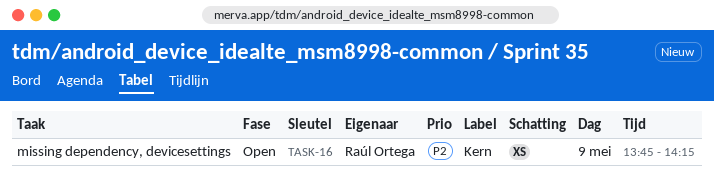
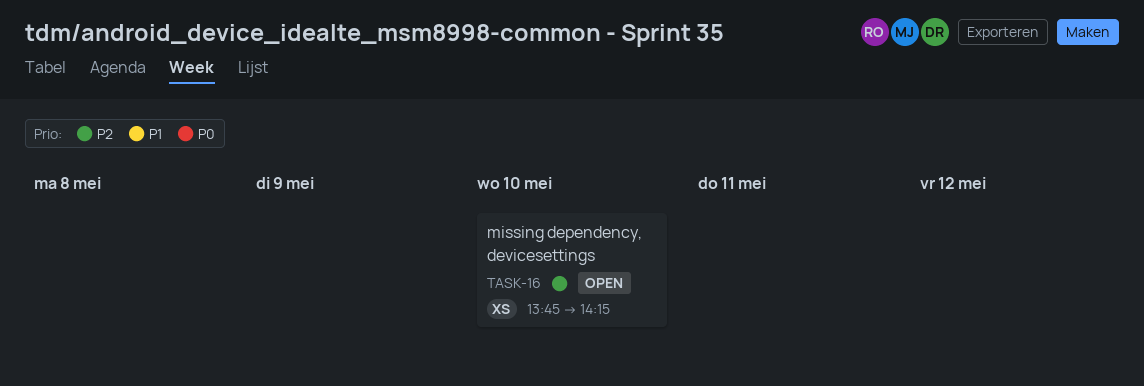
TASK-16, day: May 9 -> May 10

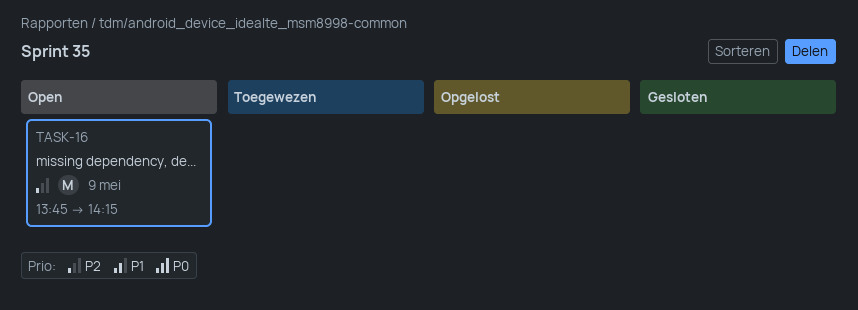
TASK-16, estimate: XS -> M
TASK-16, day: May 10 -> May 9

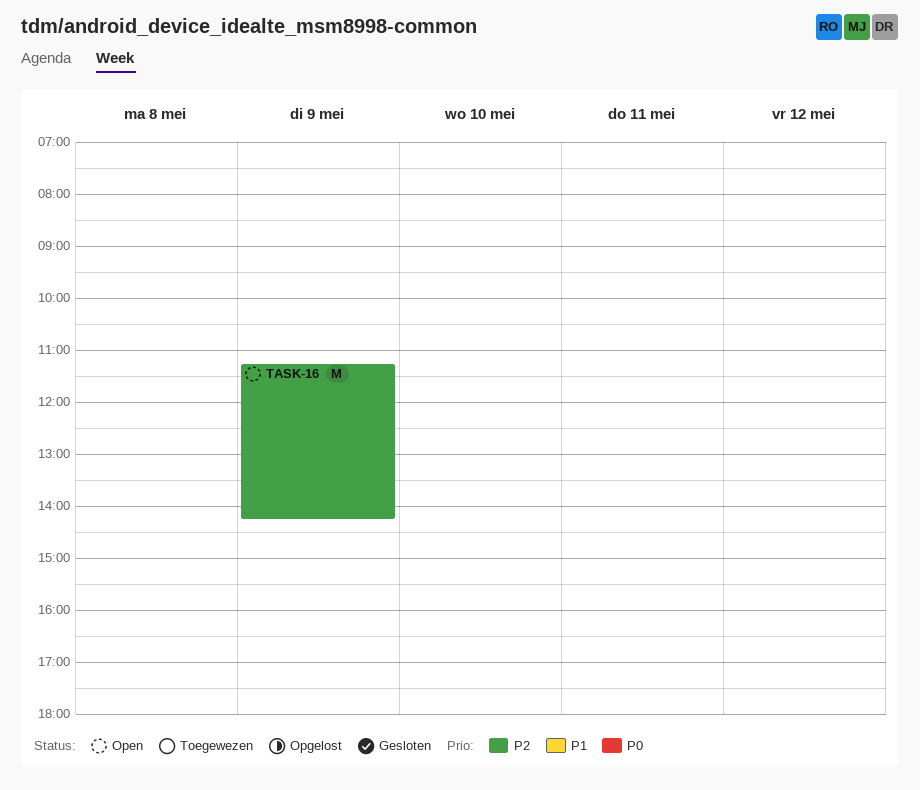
TASK-16, begins: 13:45 -> 11:15

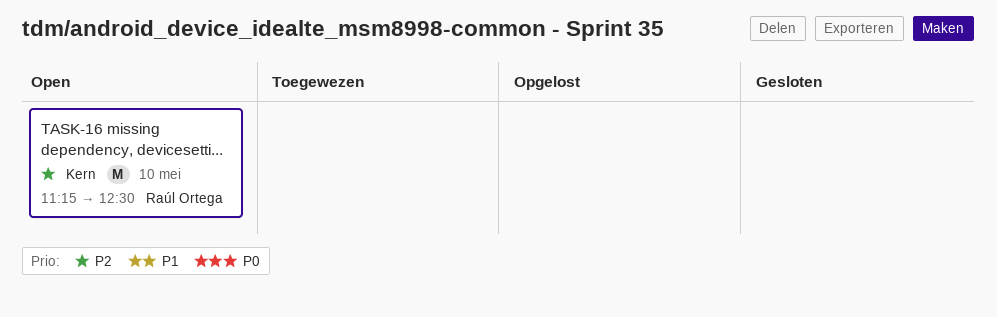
TASK-16, day: May 9 -> May 10
TASK-16, ends: 14:15 -> 12:30

